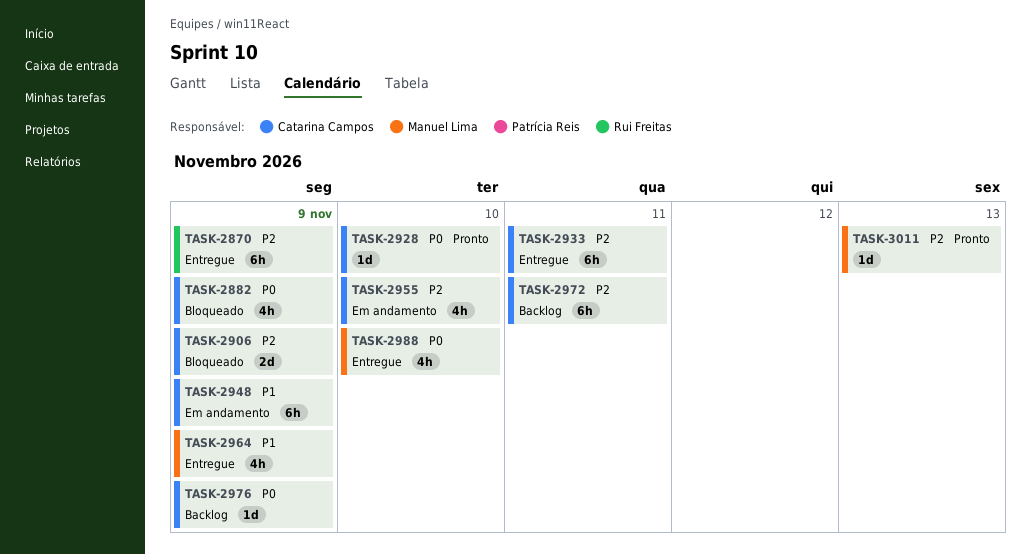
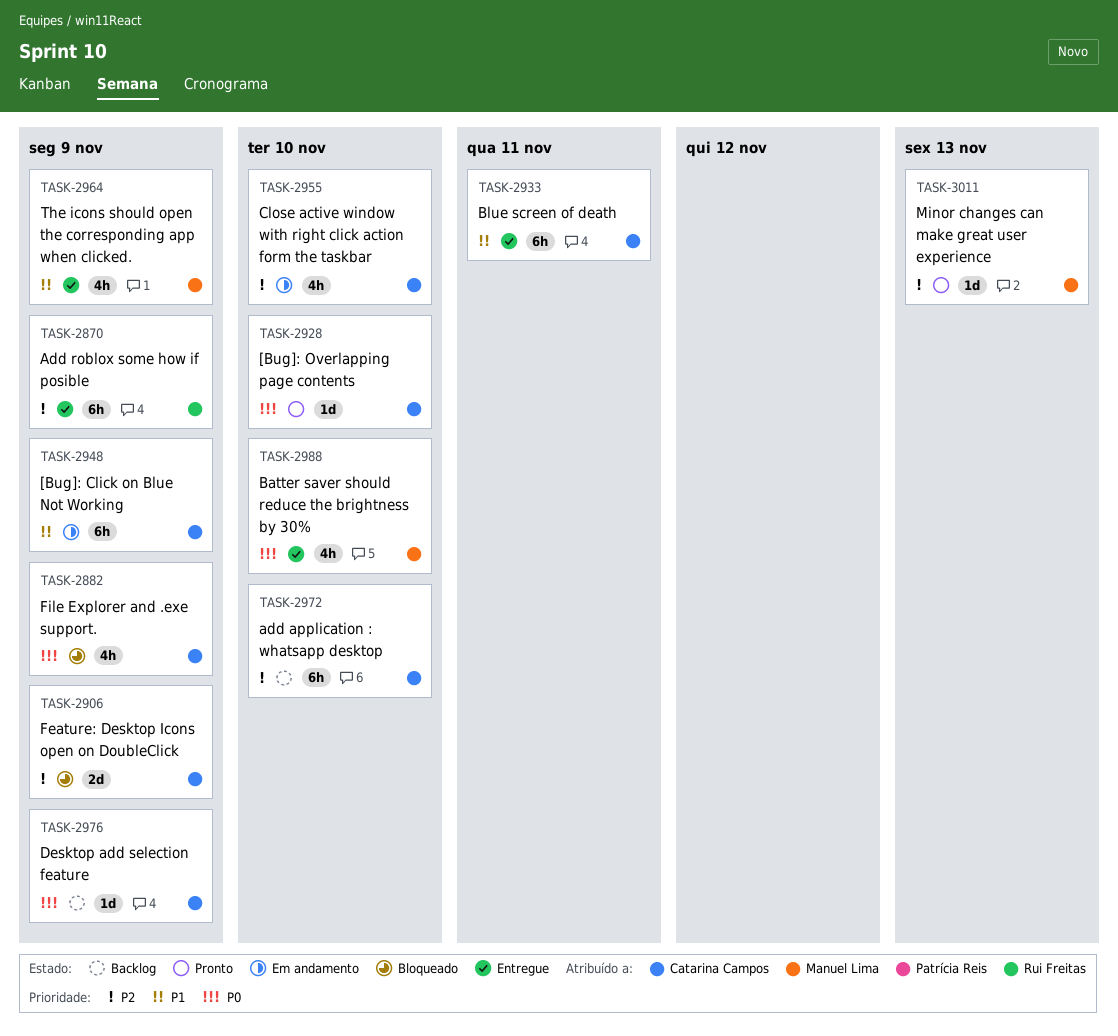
TASK-2933, priority: P2 -> P1
TASK-2972, due: Nov 11 -> Nov 10

